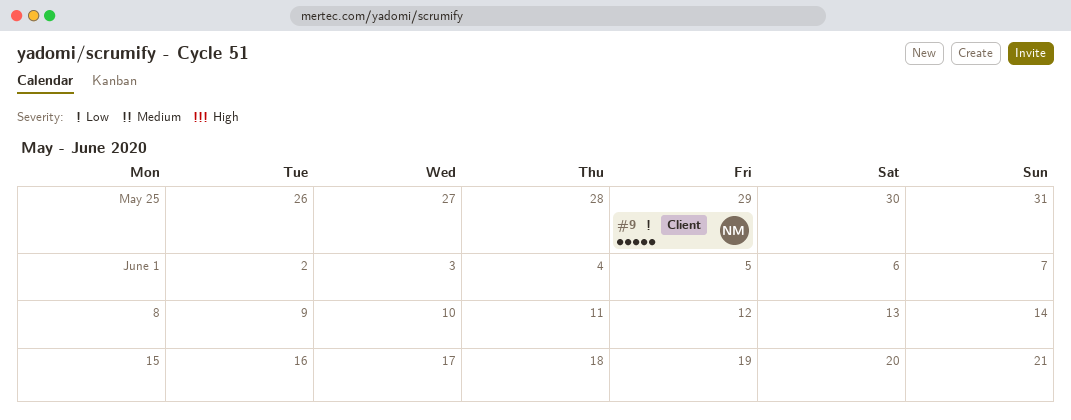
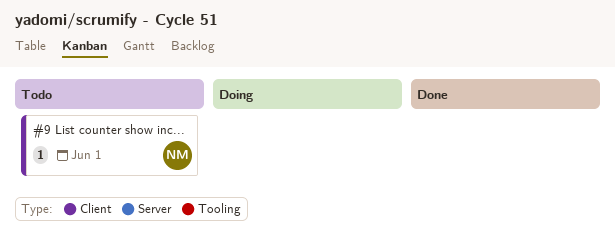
#9, estimate: 5 -> 1
#9, due: May 29 -> Jun 1

